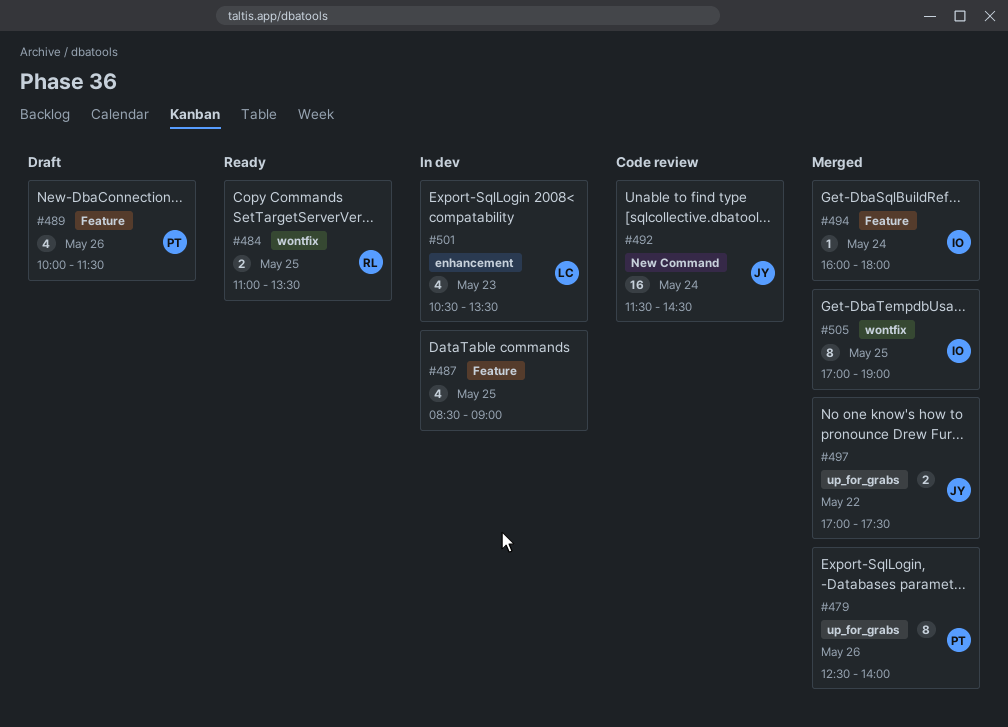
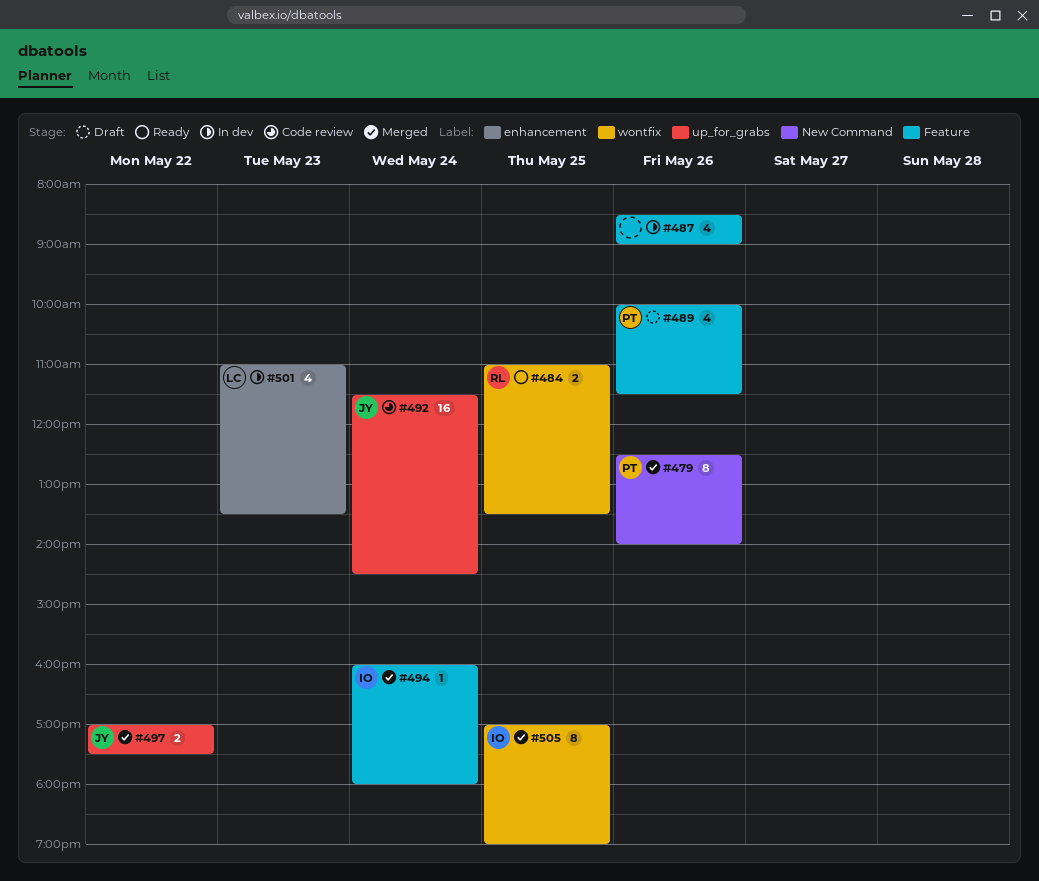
#479, label: up_for_grabs -> New Command
#487, day: May 25 -> May 26
#492, label: New Command -> up_for_grabs
#501, begins: 10:30 -> 11:00

